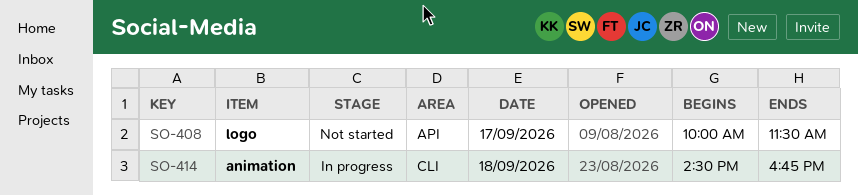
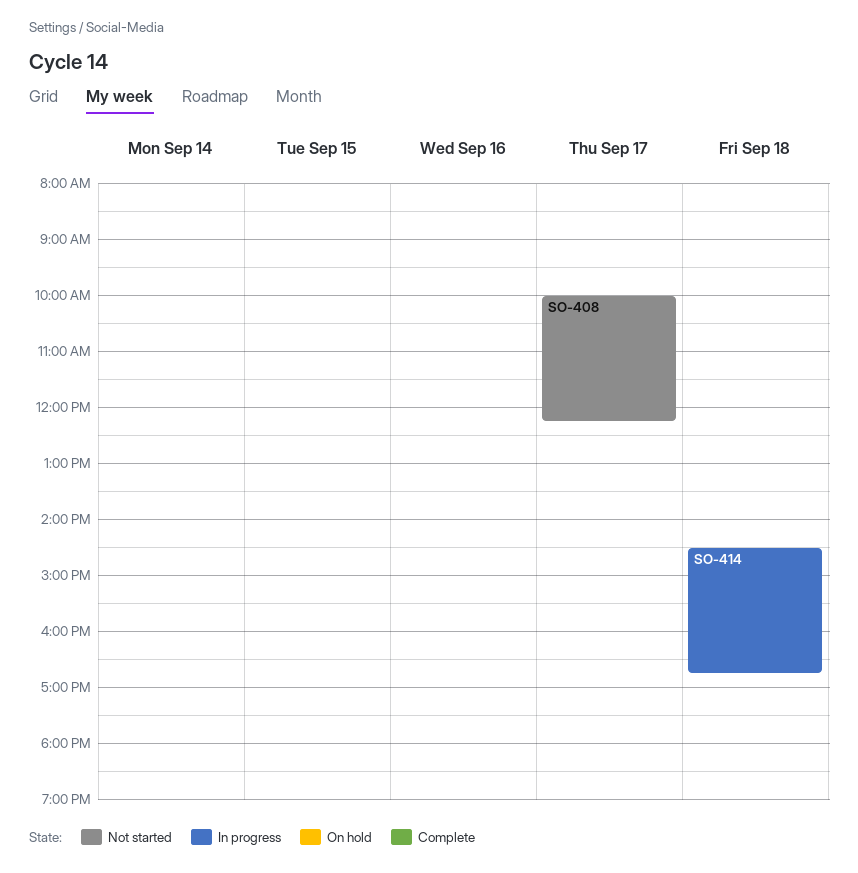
SO-408, ends: 11:30 -> 12:15

